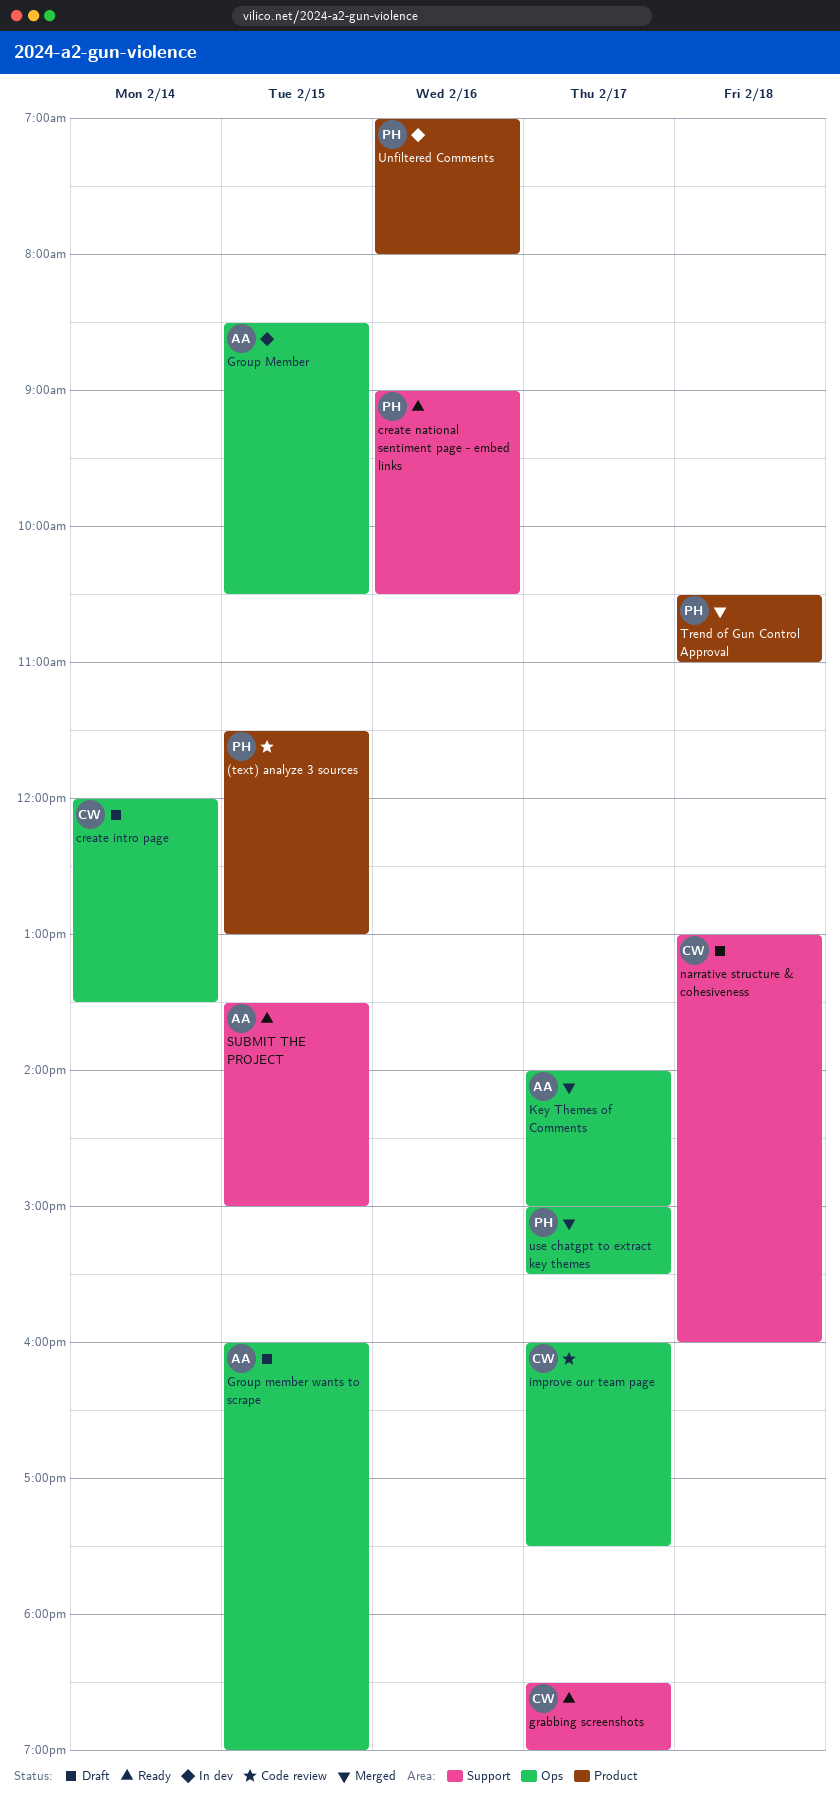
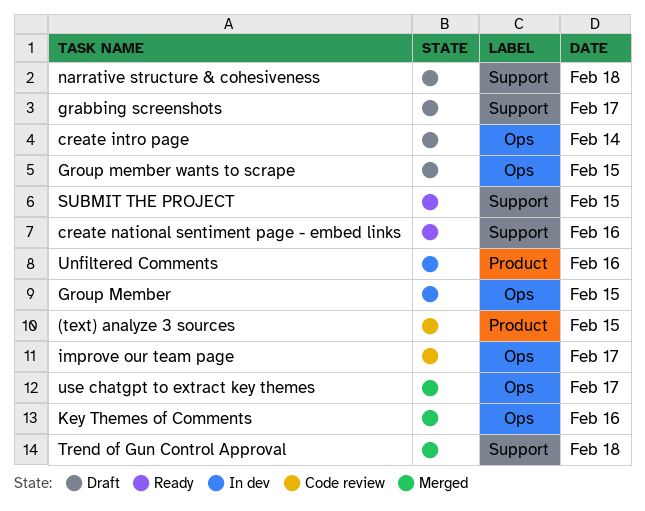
grabbing screenshots, status: Ready -> Draft
Key Themes of Comments, day: Feb 17 -> Feb 16
Trend of Gun Control Approval, label: Product -> Support

